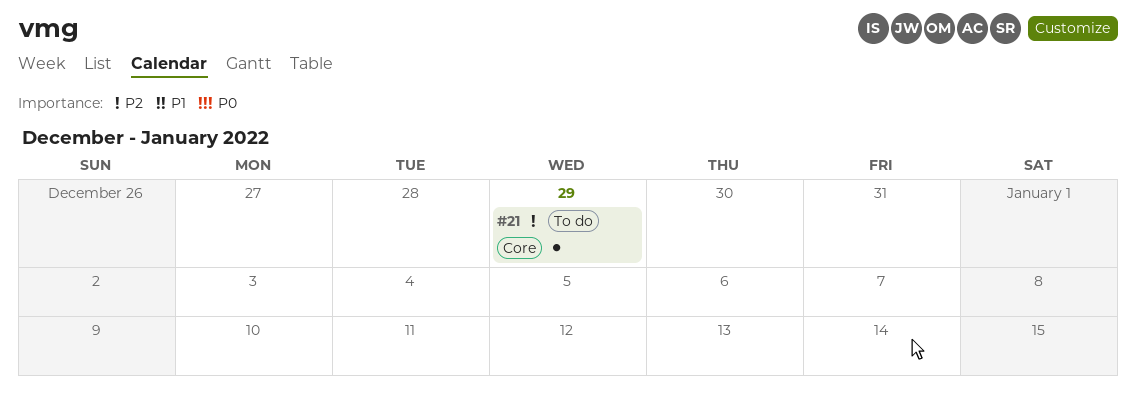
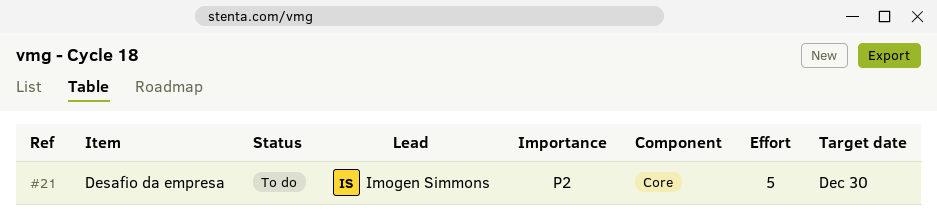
#21, estimate: 1 -> 5
#21, due: Dec 29 -> Dec 30

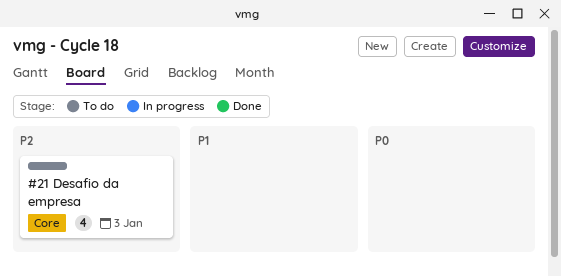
#21, estimate: 5 -> 4
#21, due: Dec 30 -> Jan 3

